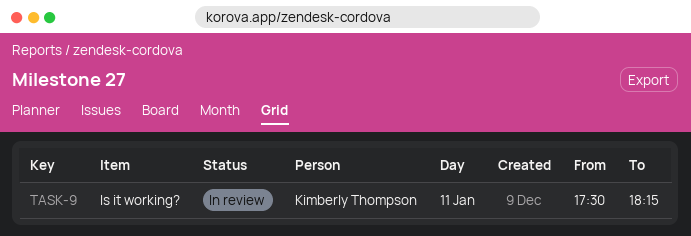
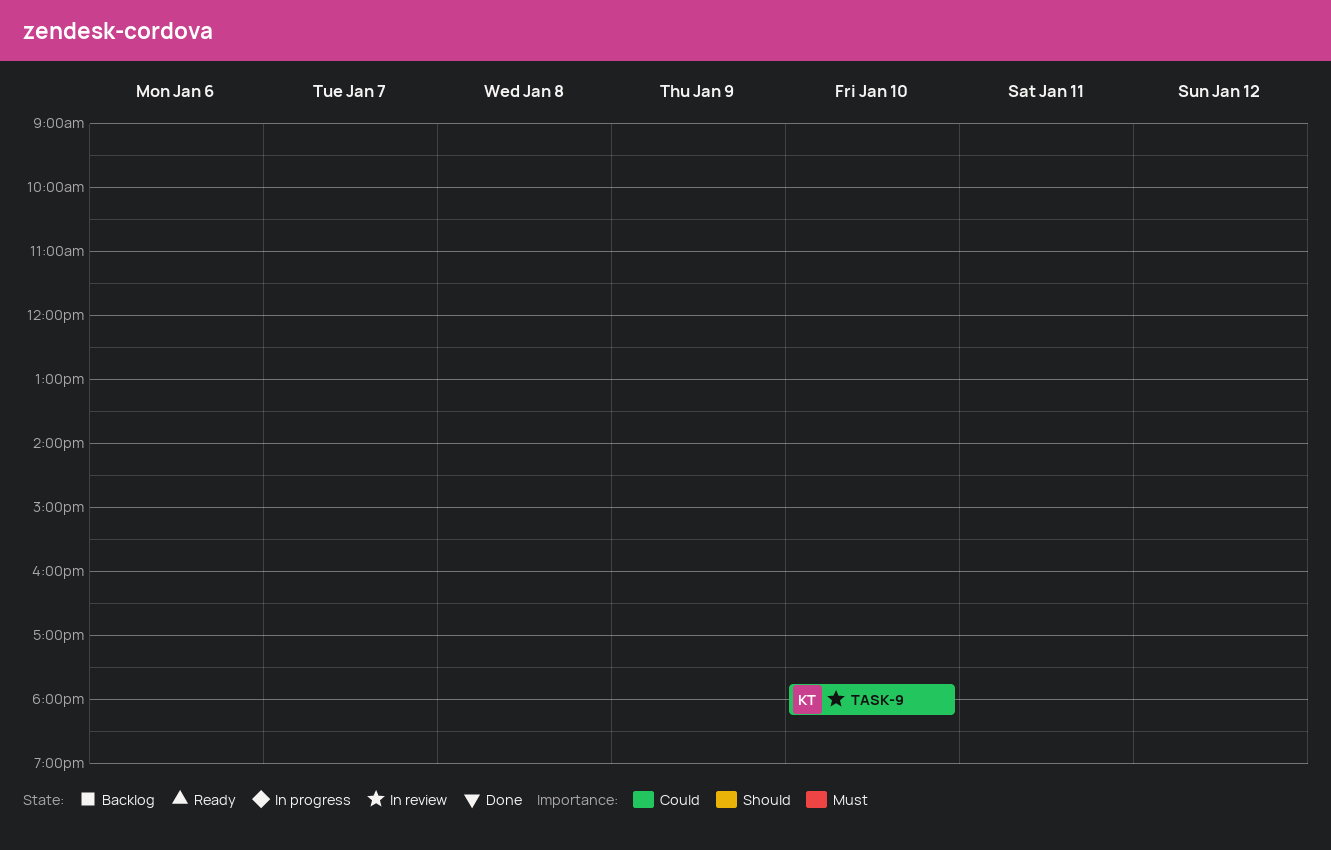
TASK-9, day: Jan 11 -> Jan 10
TASK-9, begins: 17:30 -> 17:45

